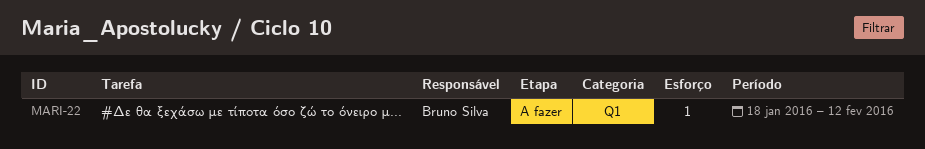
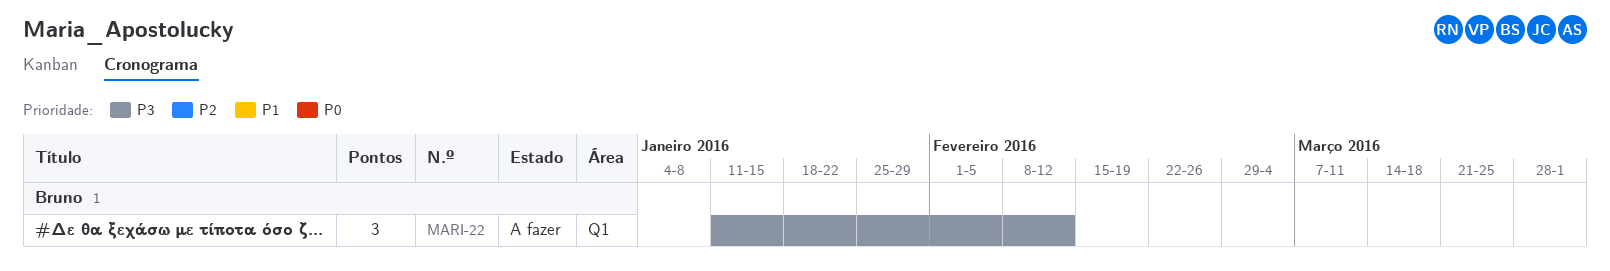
MARI-22, estimate: 1 -> 3
MARI-22, start: Jan 18 -> Jan 11

